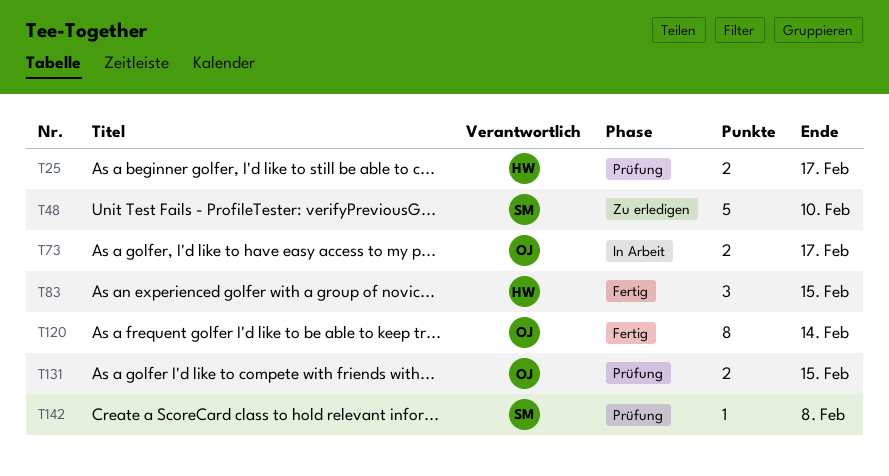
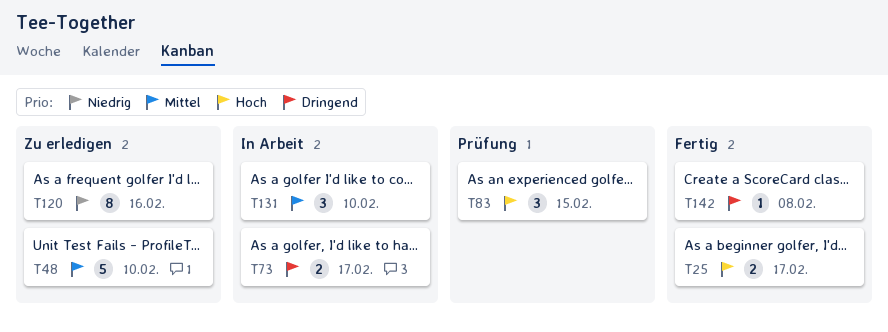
T25, status: Prüfung -> Fertig
T83, status: Fertig -> Prüfung
T120, status: Fertig -> Zu erledigen
T120, due: Feb 14 -> Feb 16
T131, status: Prüfung -> In Arbeit
T131, estimate: 2 -> 3
T131, due: Feb 15 -> Feb 10
T142, status: Prüfung -> Fertig

